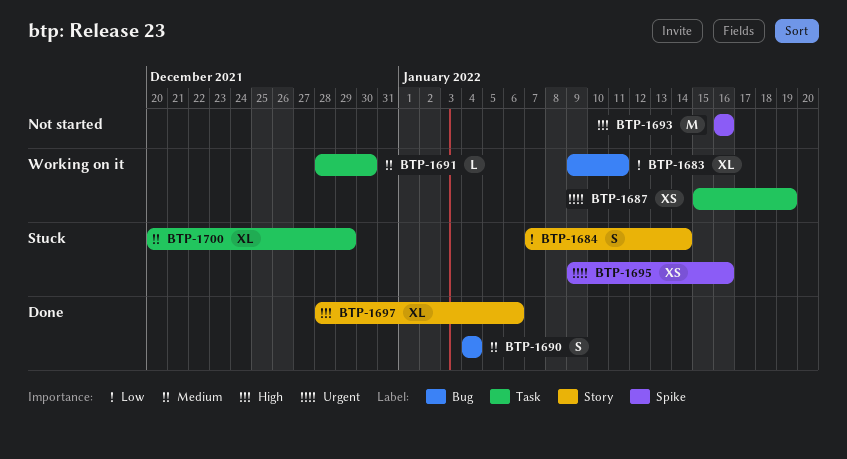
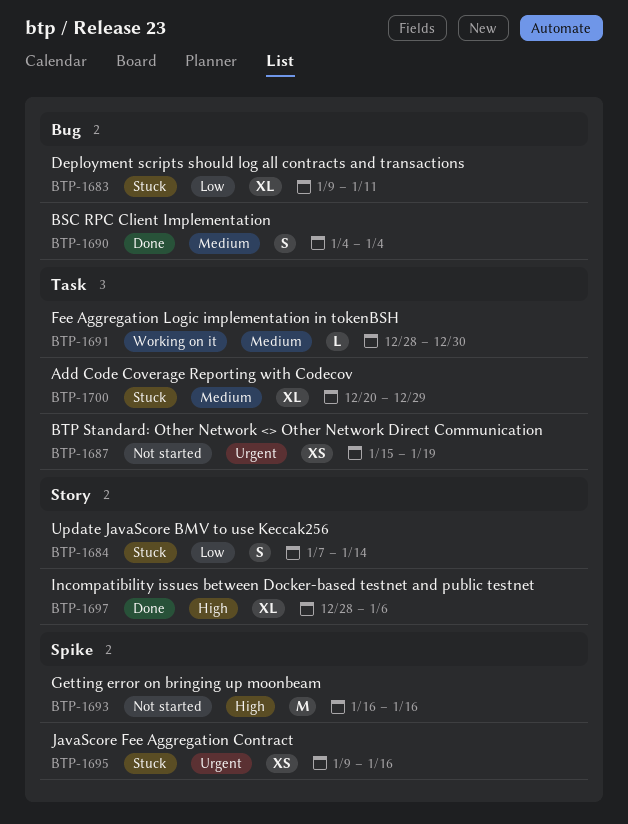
BTP-1683, status: Working on it -> Stuck
BTP-1687, status: Working on it -> Not started

